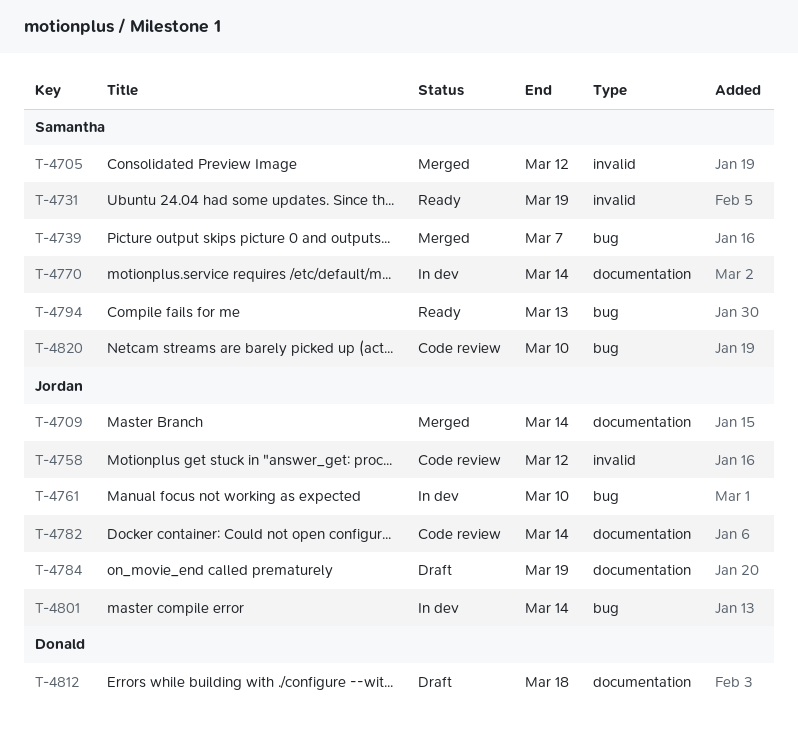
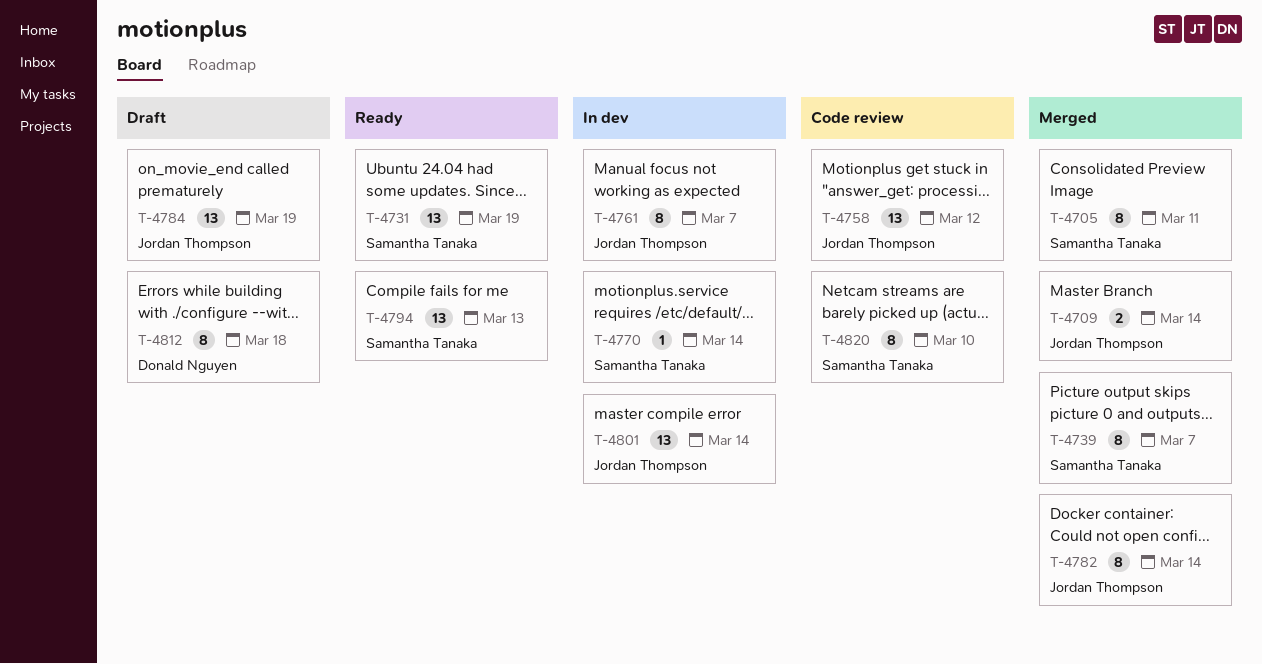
T-4705, due: Mar 12 -> Mar 11
T-4761, due: Mar 10 -> Mar 7
T-4782, status: Code review -> Merged

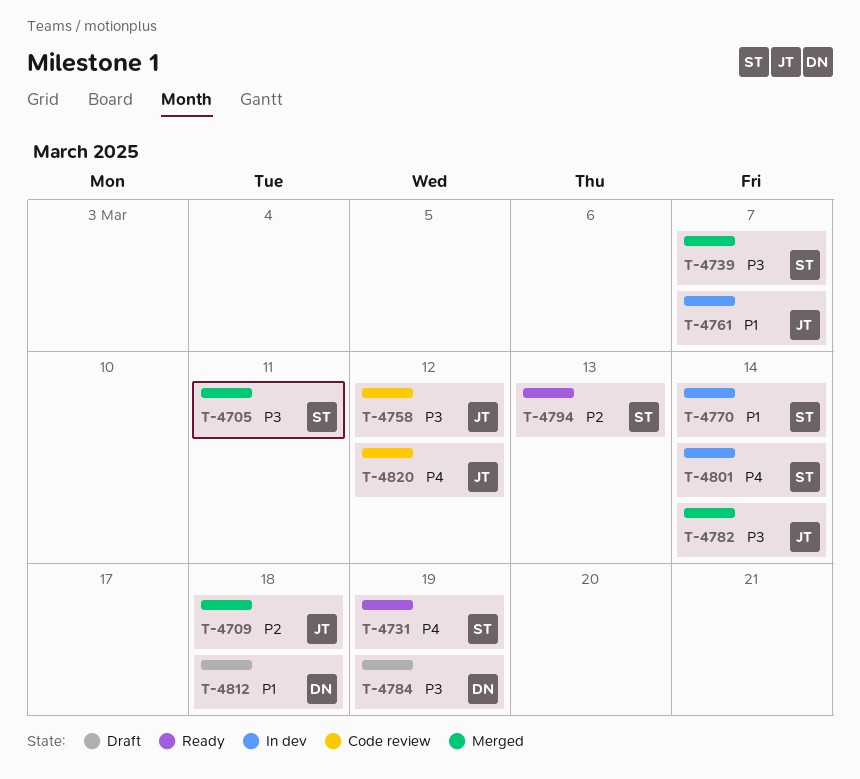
T-4709, due: Mar 14 -> Mar 18
T-4784, owner: Jordan Thompson -> Donald Nguyen
T-4801, owner: Jordan Thompson -> Samantha Tanaka
T-4820, owner: Samantha Tanaka -> Jordan Thompson
T-4820, due: Mar 10 -> Mar 12

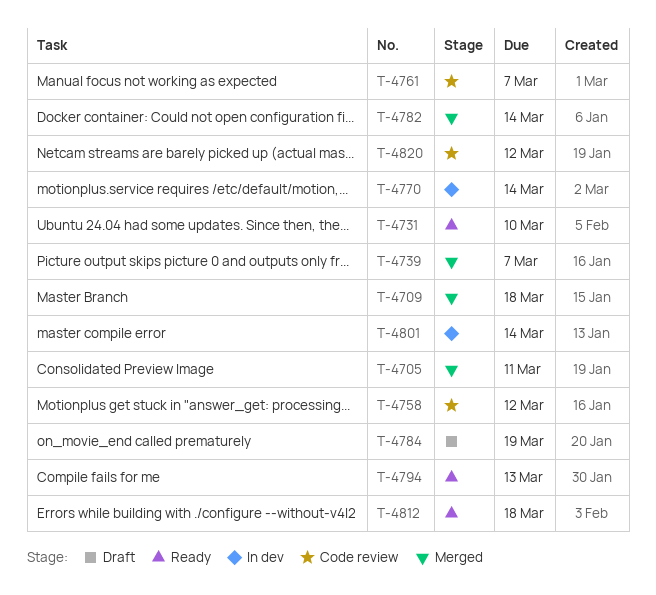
T-4731, due: Mar 19 -> Mar 10
T-4761, status: In dev -> Code review
T-4812, status: Draft -> Ready

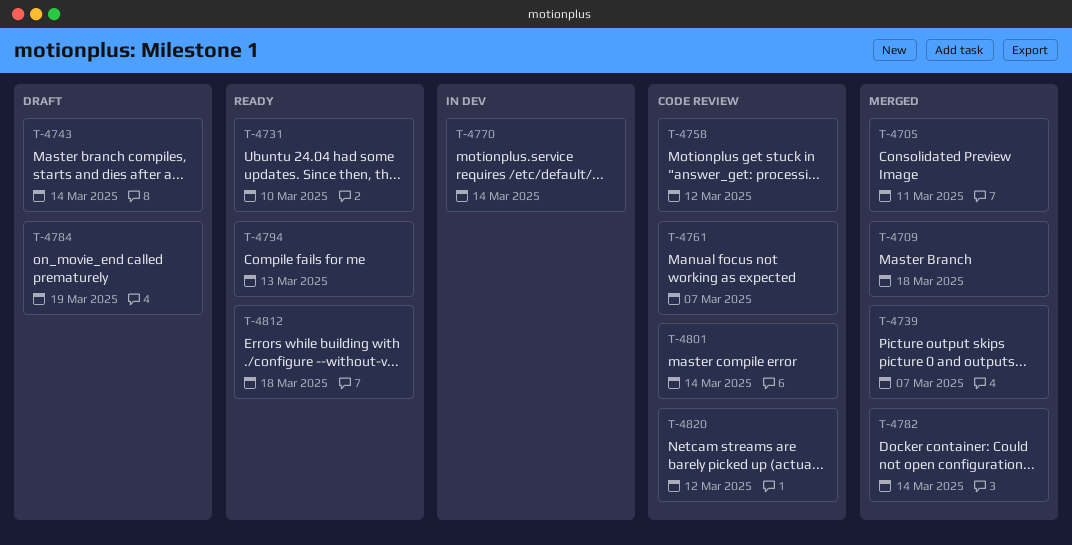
T-4743: none -> present
T-4801, status: In dev -> Code review

